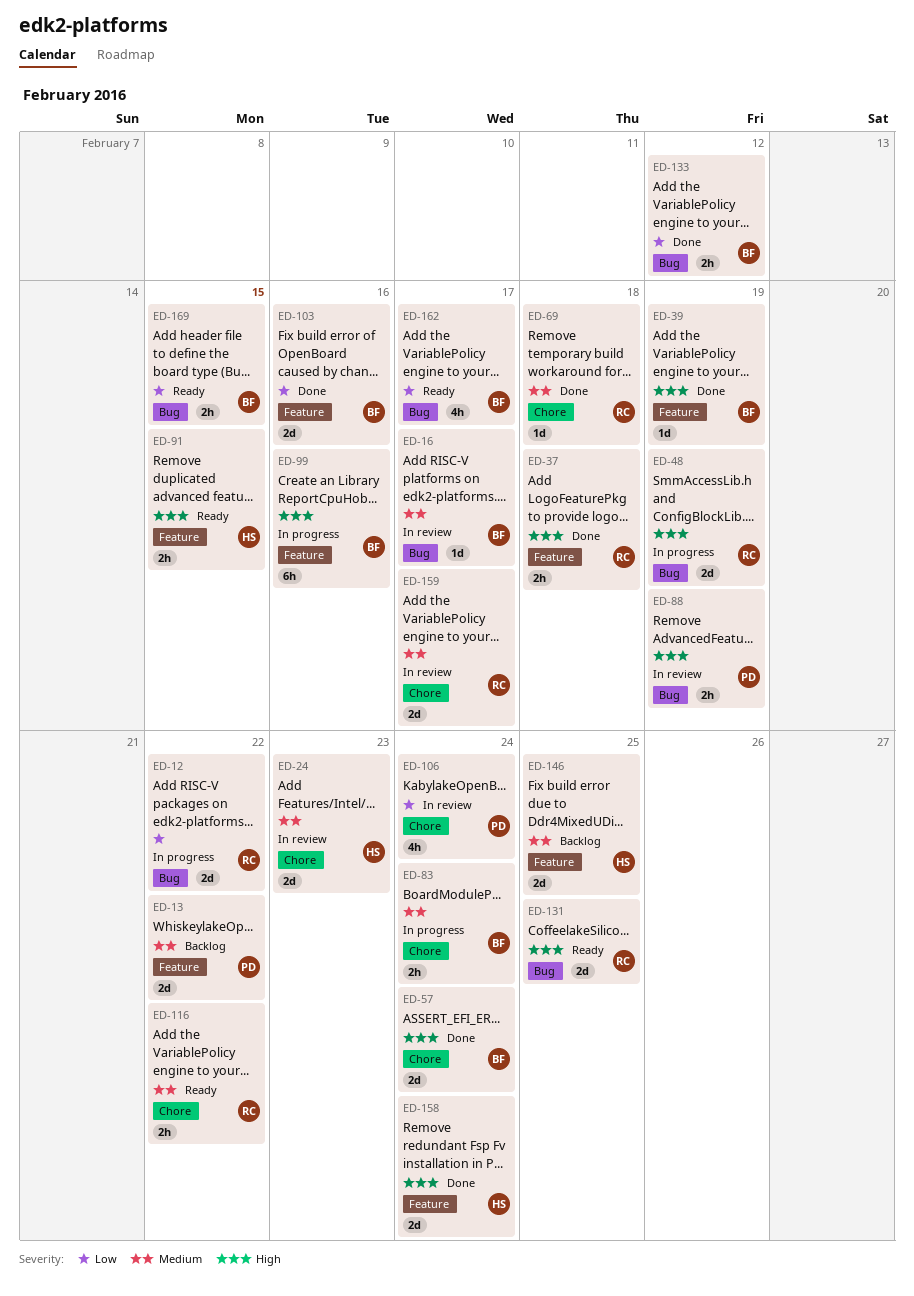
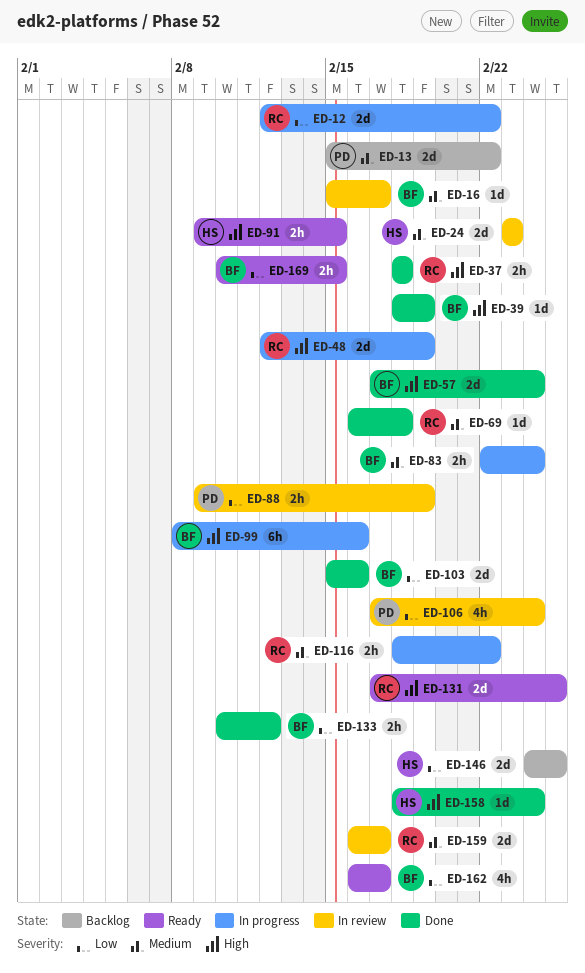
ED-88, priority: High -> Low
ED-116, status: Ready -> In progress
ED-146, priority: Medium -> Low
ED-158, estimate: 2d -> 1d

